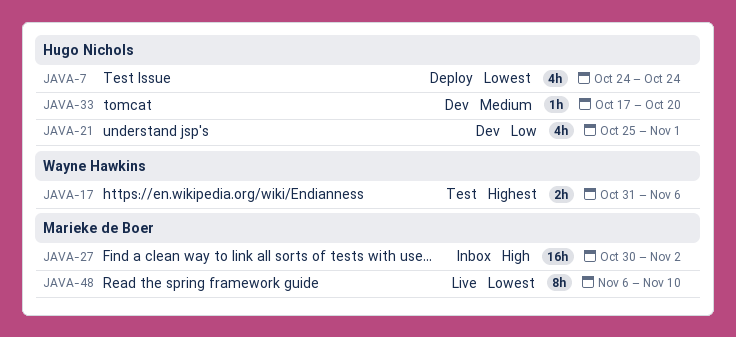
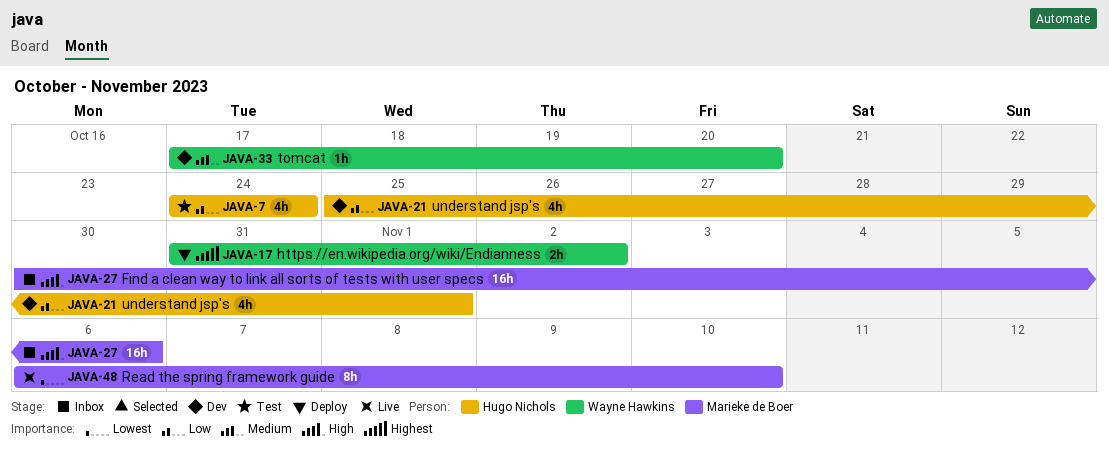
JAVA-7, status: Deploy -> Test
JAVA-7, priority: Lowest -> Low
JAVA-17, status: Test -> Deploy
JAVA-17, due: Nov 6 -> Nov 2
JAVA-27, due: Nov 2 -> Nov 6
JAVA-33, owner: Hugo Nichols -> Wayne Hawkins

